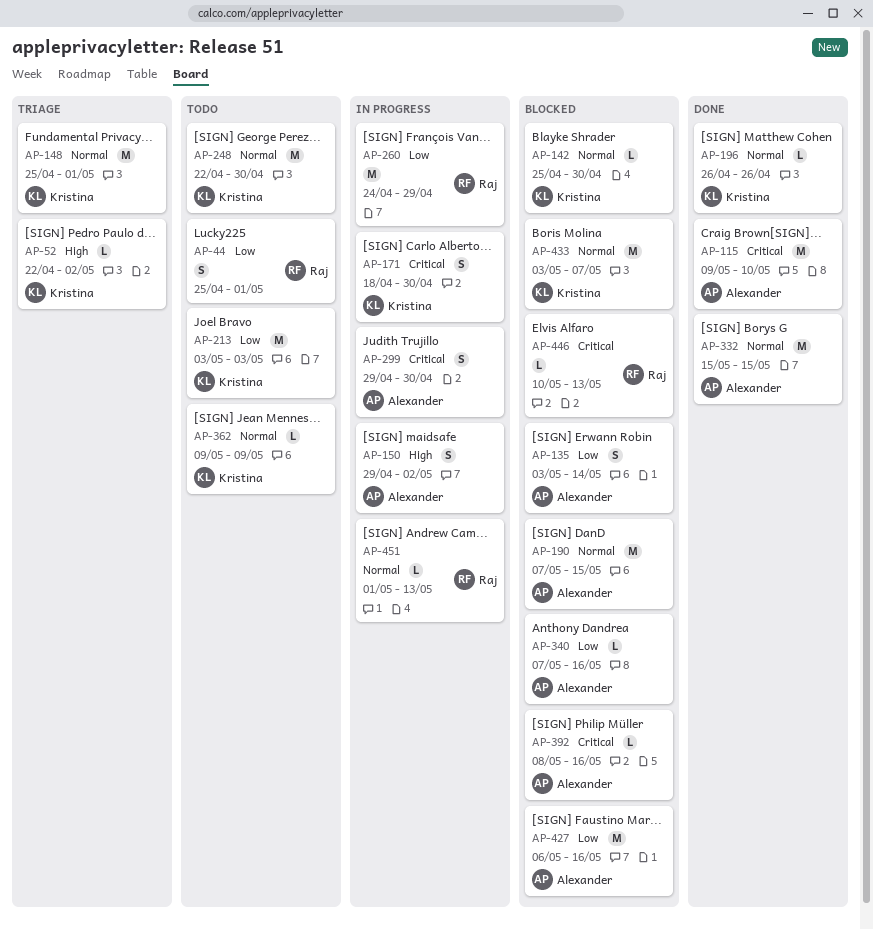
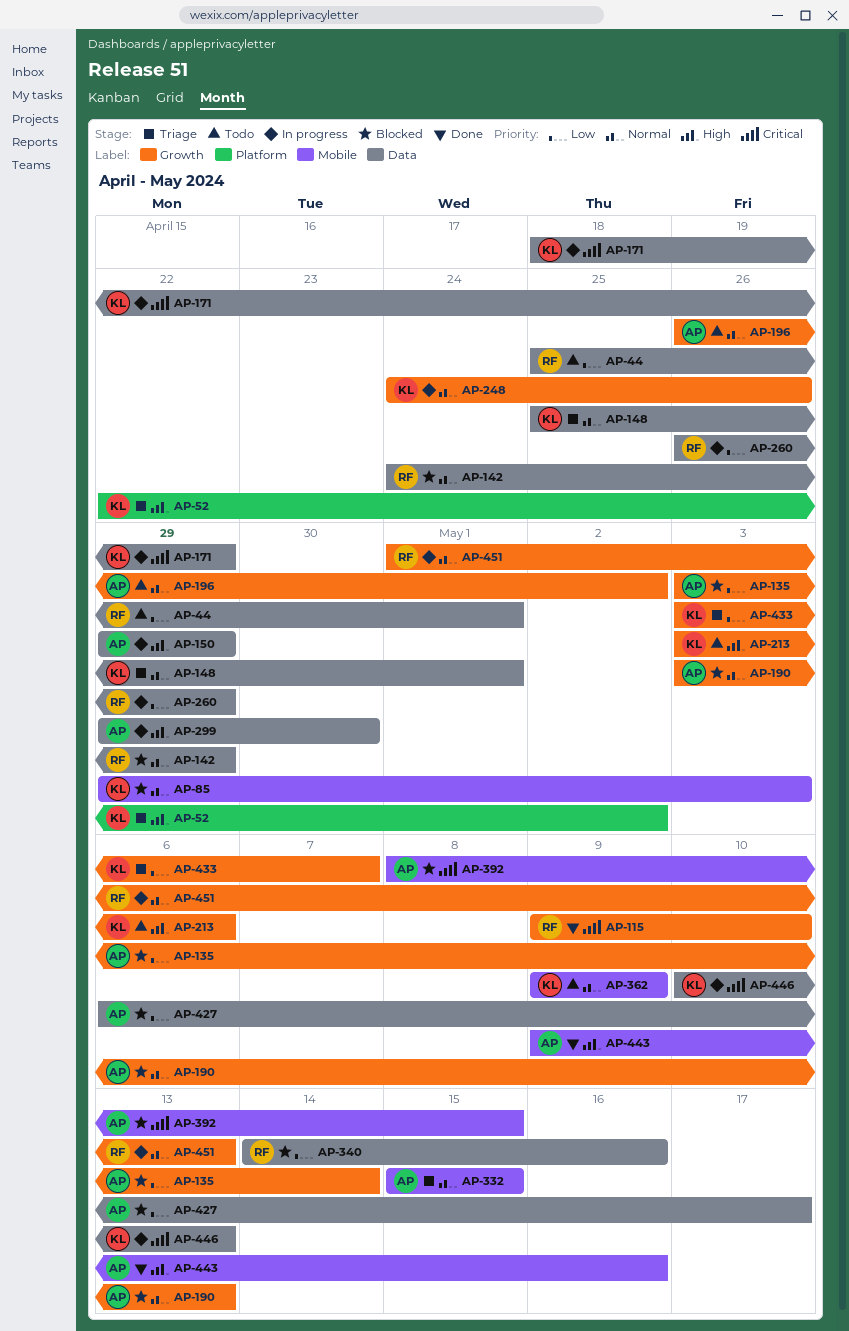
AP-85: none -> present
AP-115, owner: Alexander -> Raj
AP-142, owner: Kristina -> Raj
AP-142, start: Apr 25 -> Apr 24
AP-142, due: Apr 30 -> Apr 29
AP-150, due: May 2 -> Apr 29
AP-171, due: Apr 30 -> Apr 29
AP-190, start: May 7 -> May 3
AP-190, due: May 15 -> May 13
AP-196, status: Done -> Todo
AP-196, owner: Kristina -> Alexander
AP-196, due: Apr 26 -> May 2
AP-213, priority: Low -> High
AP-213, due: May 3 -> May 6
AP-248, status: Todo -> In progress
AP-248, start: Apr 22 -> Apr 24
AP-248, due: Apr 30 -> Apr 26
AP-260, start: Apr 24 -> Apr 26
AP-299, priority: Critical -> High
AP-332, status: Done -> Triage
AP-340, owner: Alexander -> Raj
AP-340, start: May 7 -> May 14
AP-392, due: May 16 -> May 15
AP-427, due: May 16 -> May 17
AP-433, status: Blocked -> Triage
AP-433, priority: Normal -> Low
AP-443: none -> present
AP-446, status: Blocked -> In progress
AP-446, owner: Raj -> Kristina

